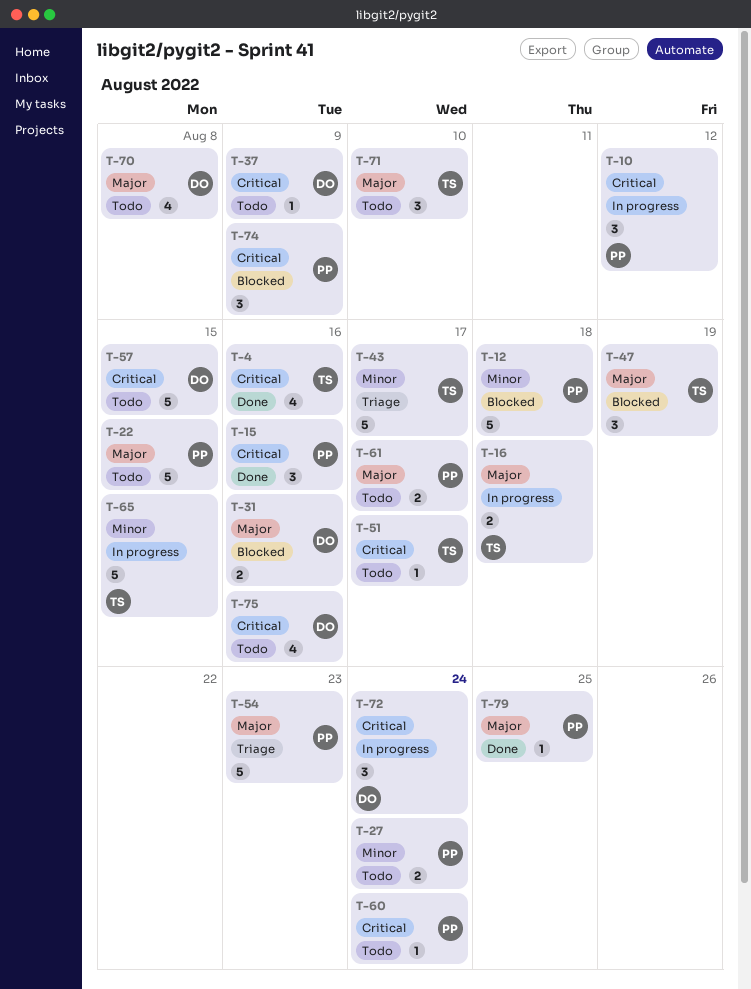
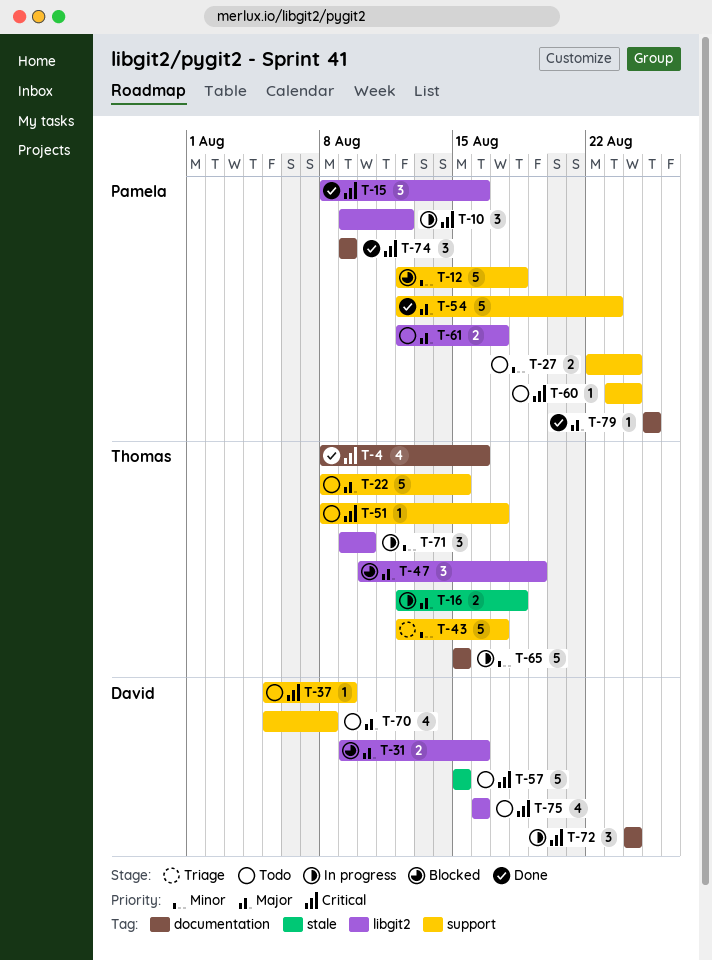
T-22, owner: Pamela -> Thomas
T-54, status: Triage -> Done
T-71, status: Todo -> In progress
T-71, priority: Major -> Minor
T-74, status: Blocked -> Done

